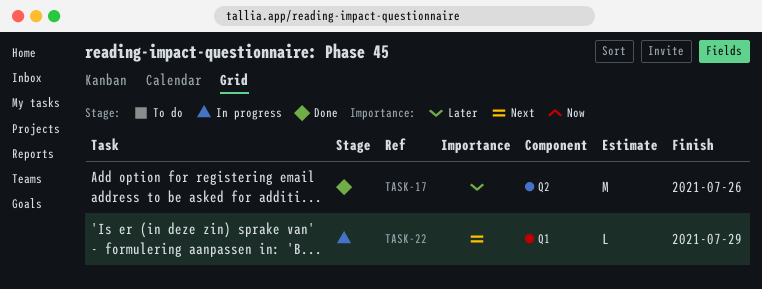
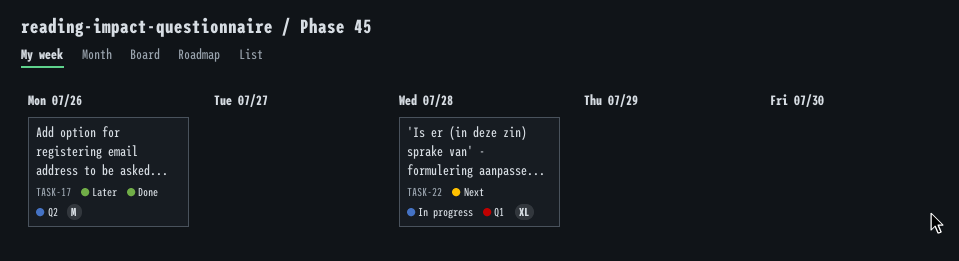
TASK-22, estimate: L -> XL
TASK-22, due: Jul 29 -> Jul 28

